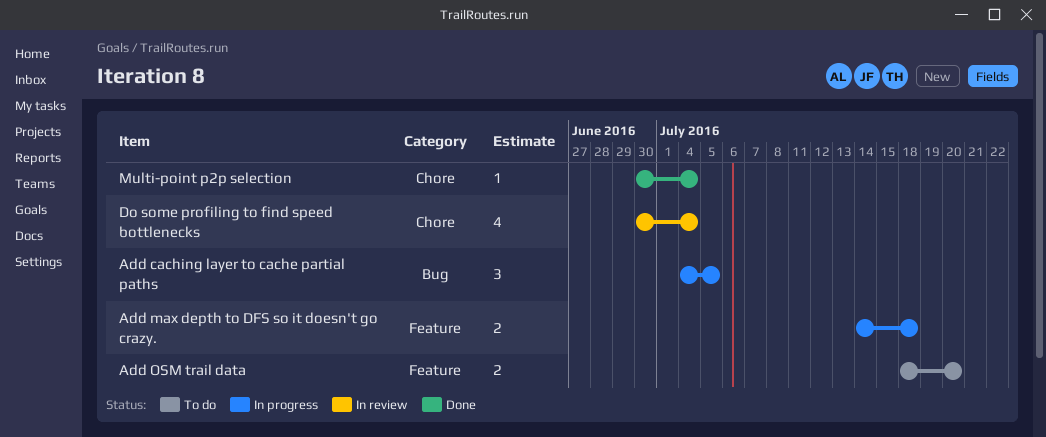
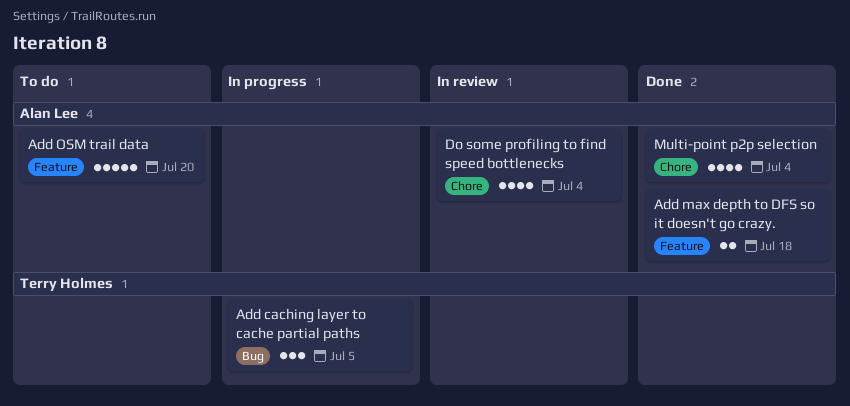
Add max depth to DFS so it doesn't go crazy., status: In progress -> Done
Add OSM trail data, estimate: 2 -> 5
Multi-point p2p selection, estimate: 1 -> 4

